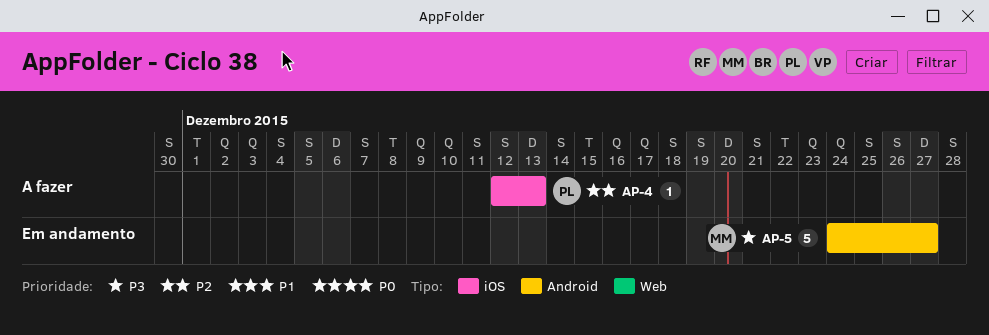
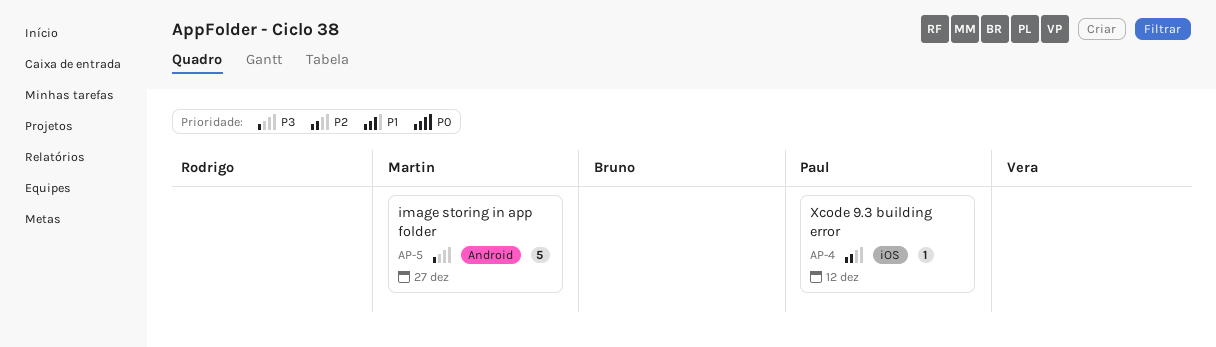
AP-4, due: Dec 13 -> Dec 12

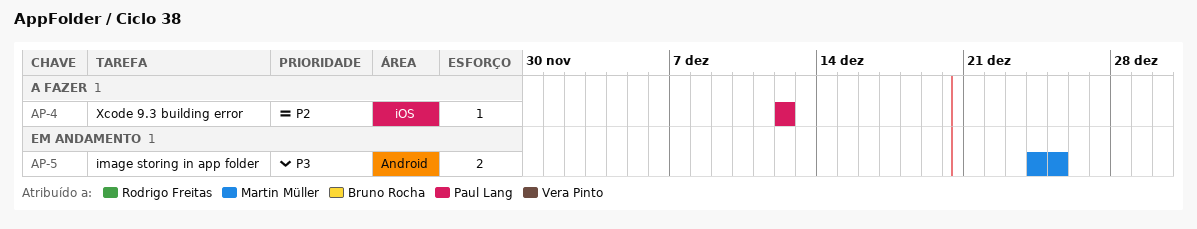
AP-5, estimate: 5 -> 2
AP-5, due: Dec 27 -> Dec 25

